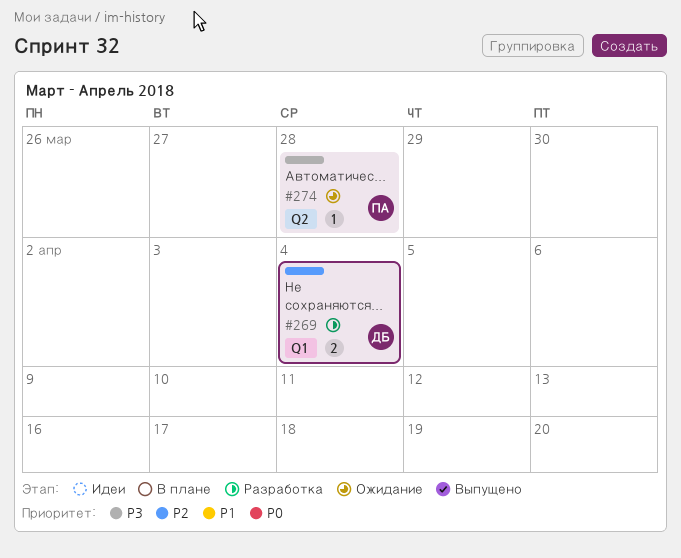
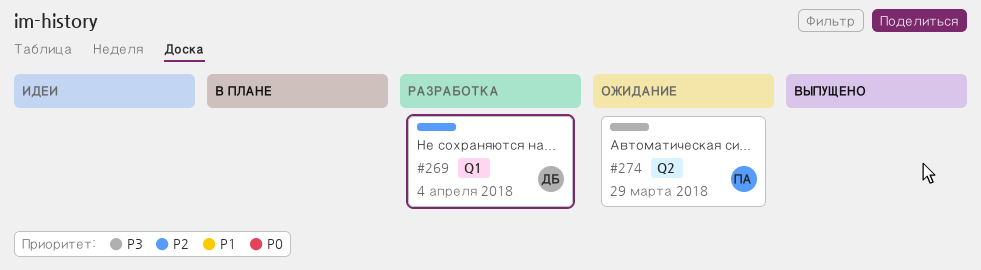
#274, due: Mar 28 -> Mar 29

